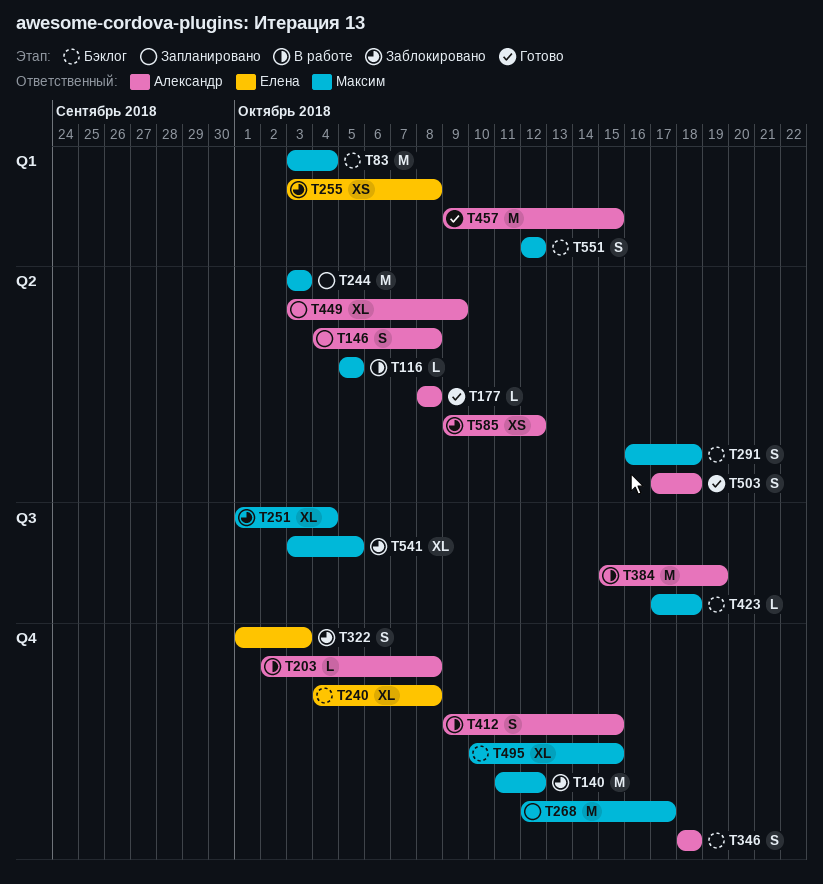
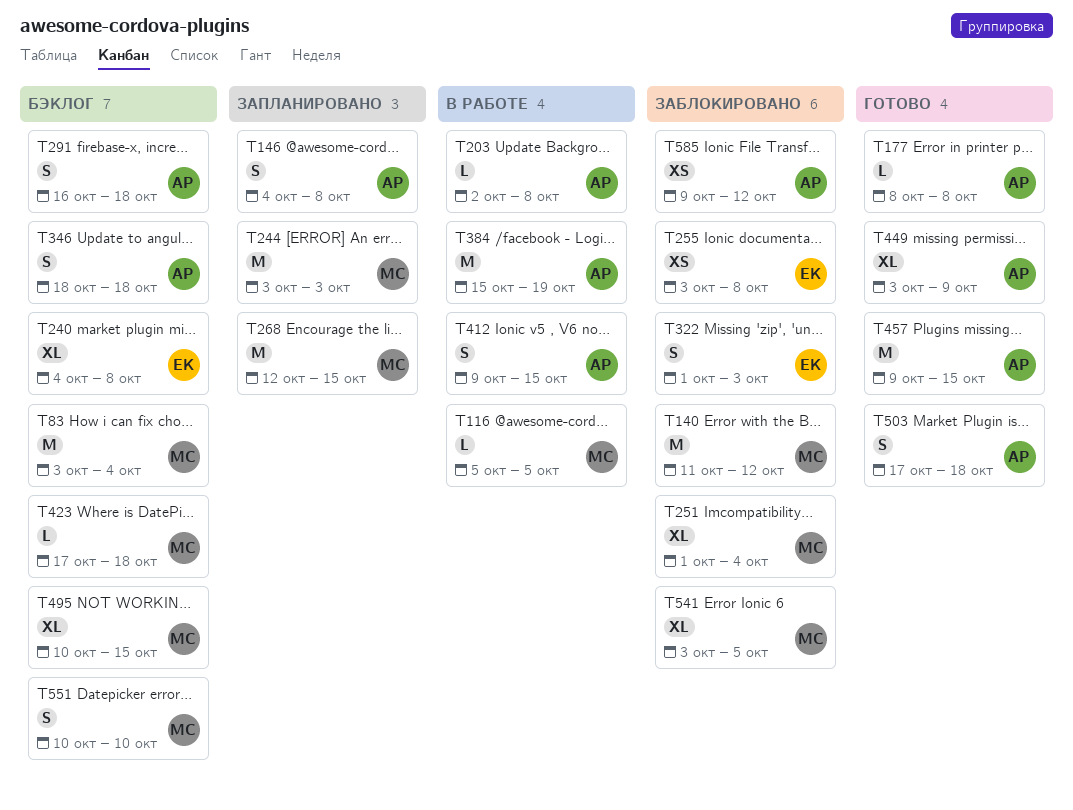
T268, due: Oct 17 -> Oct 15
T291, owner: Максим -> Александр
T449, status: Запланировано -> Готово
T551, start: Oct 12 -> Oct 10
T551, due: Oct 12 -> Oct 10

